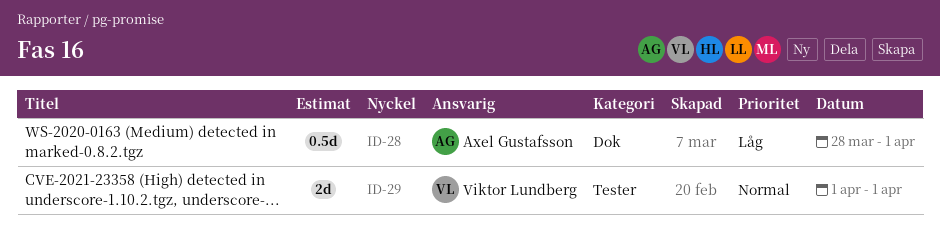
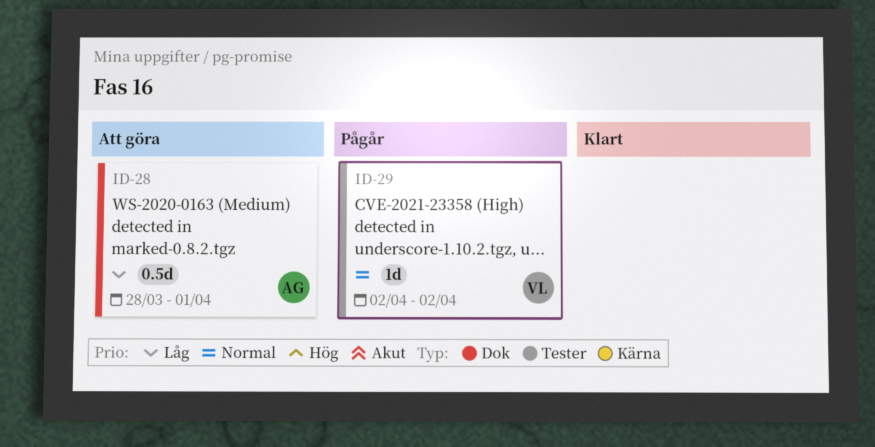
ID-29, estimate: 2d -> 1d
ID-29, start: Apr 1 -> Apr 2
ID-29, due: Apr 1 -> Apr 2

